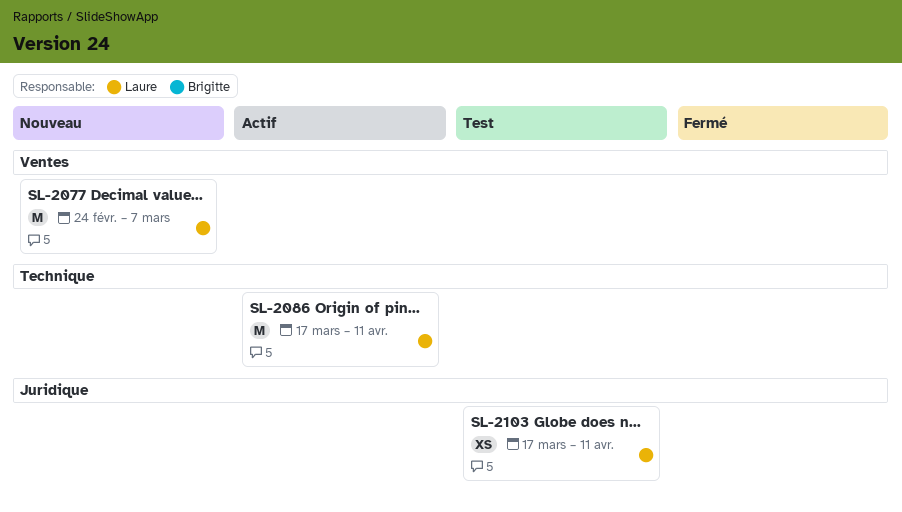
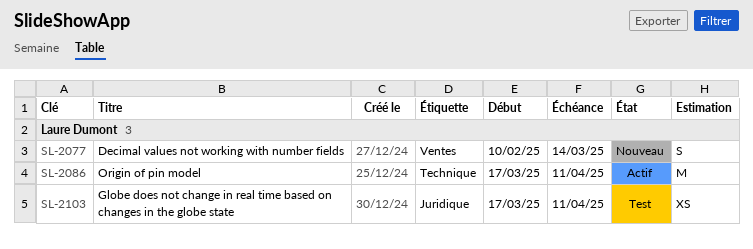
SL-2077, estimate: M -> S
SL-2077, start: Feb 24 -> Feb 10
SL-2077, due: Mar 7 -> Mar 14

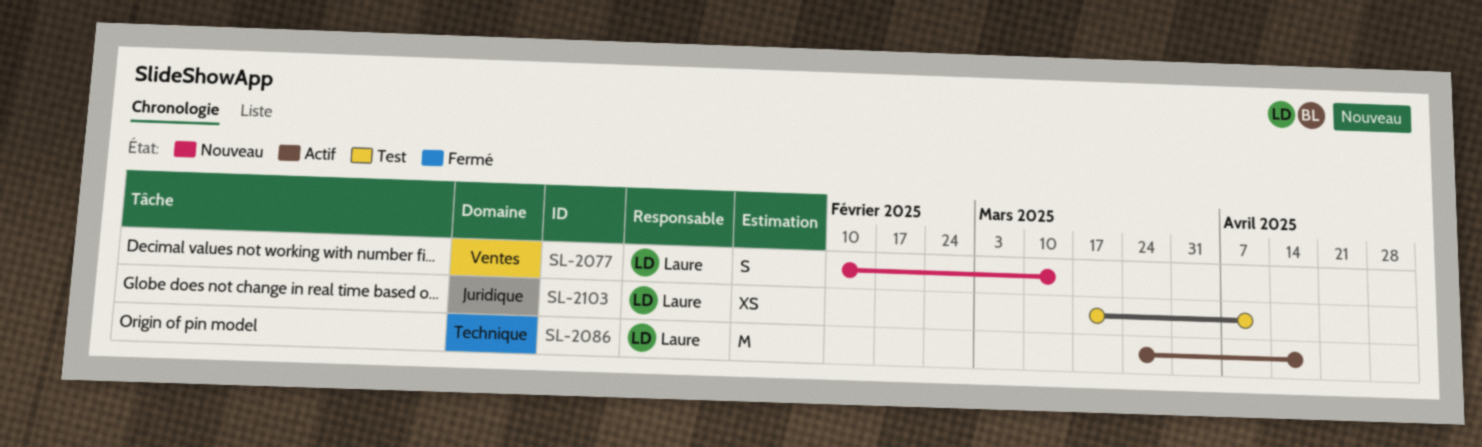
SL-2086, start: Mar 17 -> Mar 24
SL-2086, due: Apr 11 -> Apr 18

